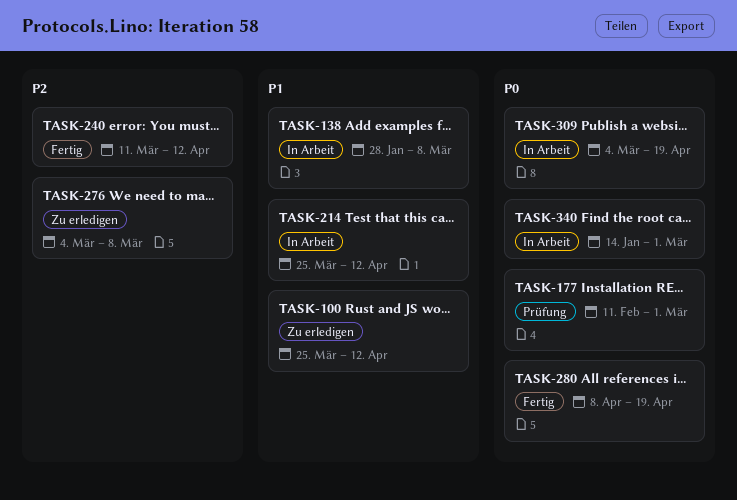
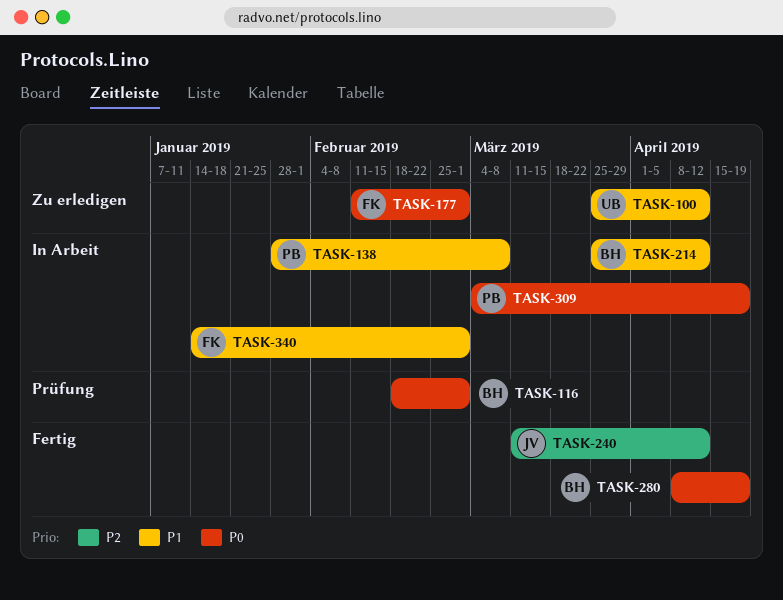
TASK-116: none -> present
TASK-177, status: Prüfung -> Zu erledigen
TASK-276: present -> none
TASK-340, priority: P0 -> P1

